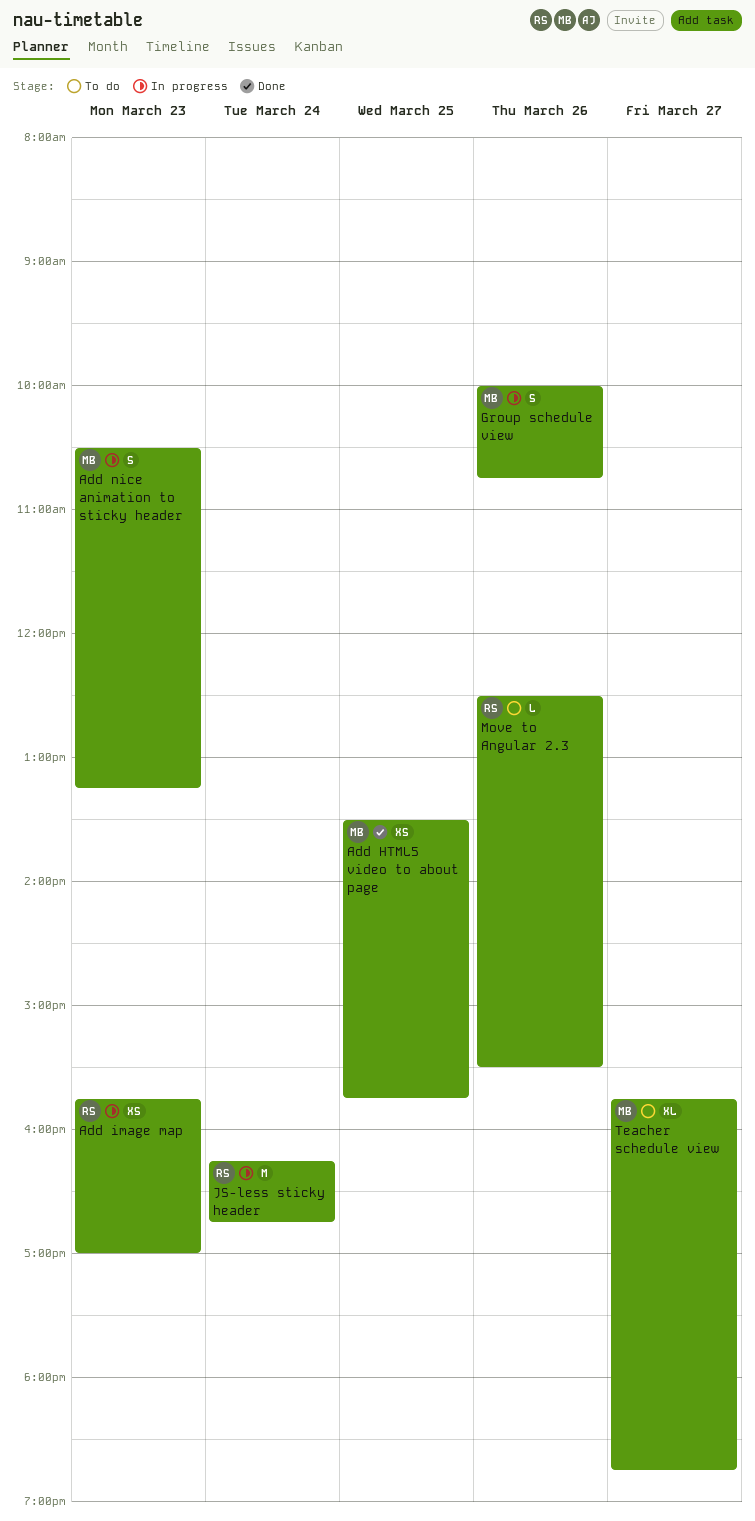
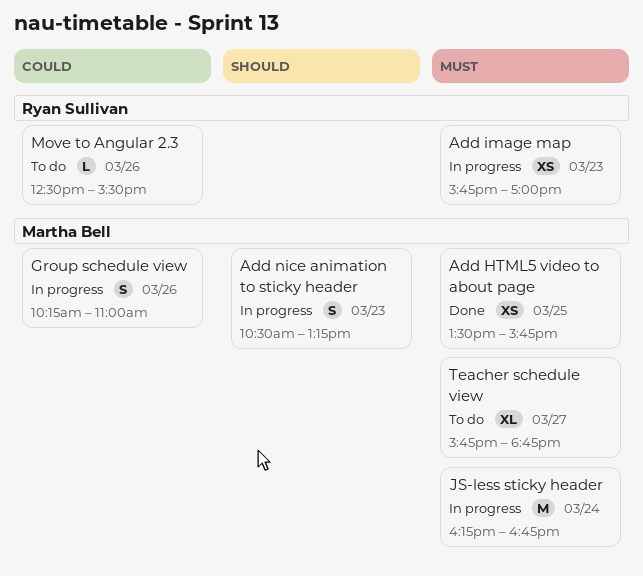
Group schedule view, begins: 10:00 -> 10:15
Group schedule view, ends: 10:45 -> 11:00
JS-less sticky header, owner: Ryan Sullivan -> Martha Bell

